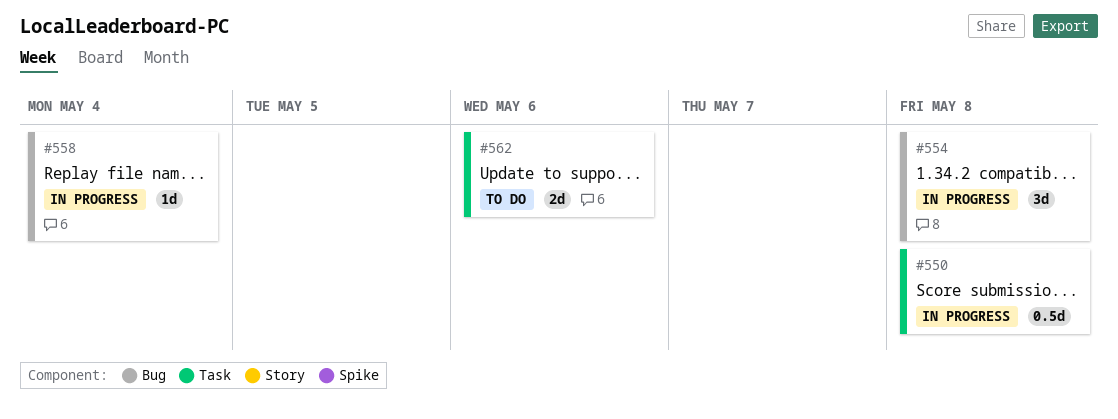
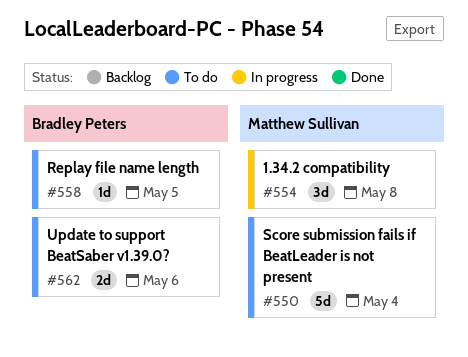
#550, status: In progress -> To do
#550, estimate: 0.5d -> 5d
#550, due: May 8 -> May 4
#558, status: In progress -> To do
#558, due: May 4 -> May 5

